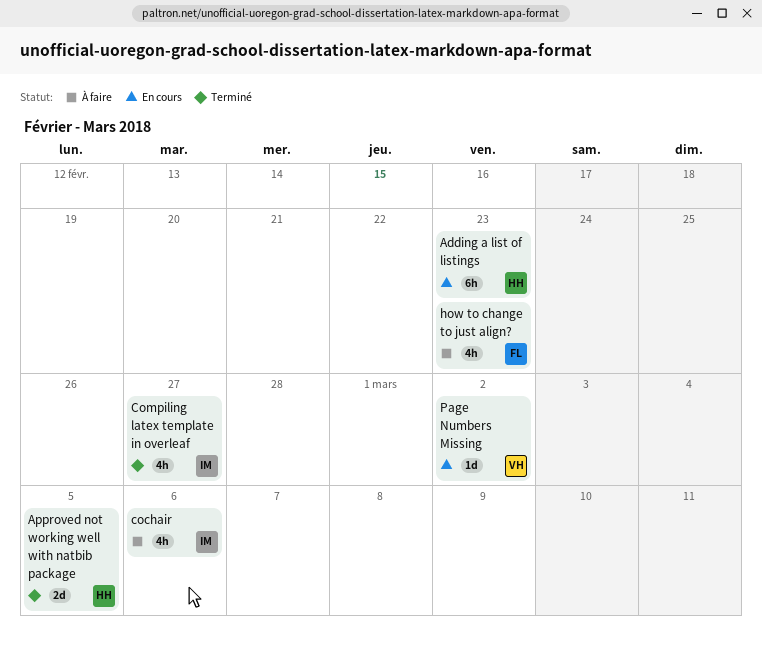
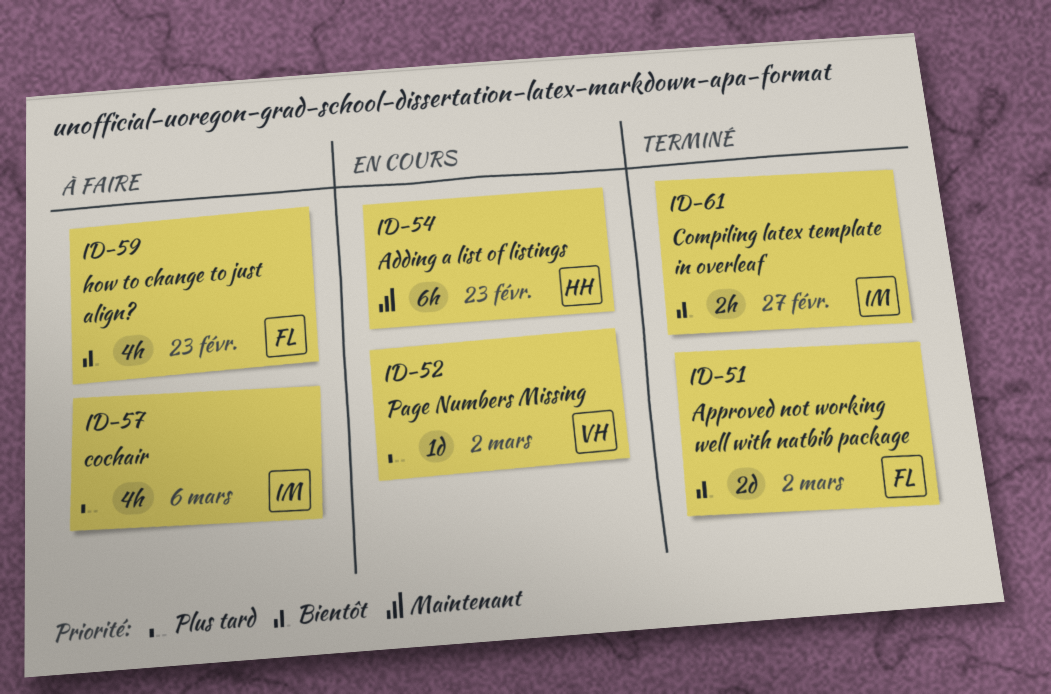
Approved not working well with natbib package, owner: HH -> FL
Approved not working well with natbib package, due: Mar 5 -> Mar 2
Compiling latex template in overleaf, estimate: 4h -> 2h

